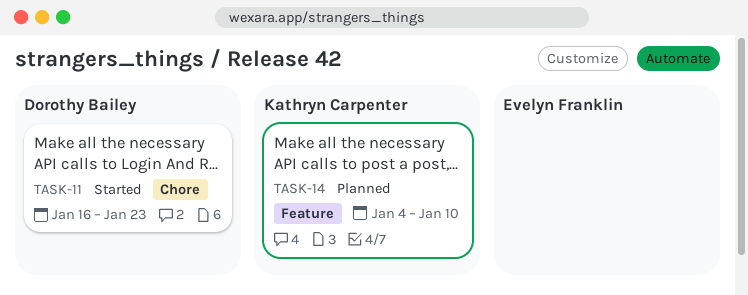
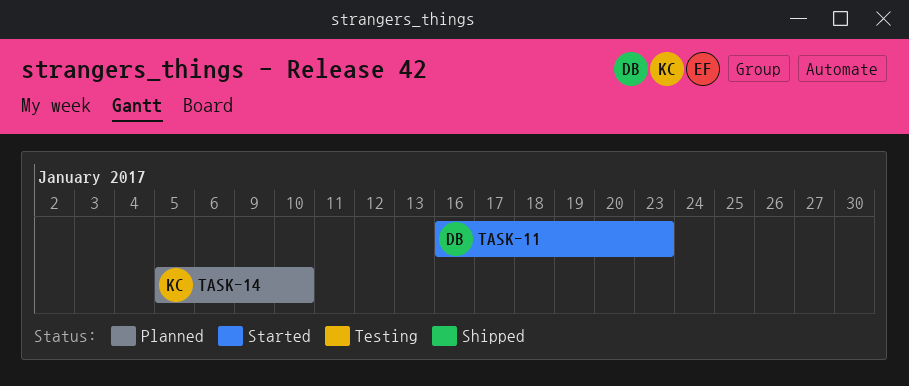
TASK-14, start: Jan 4 -> Jan 5

